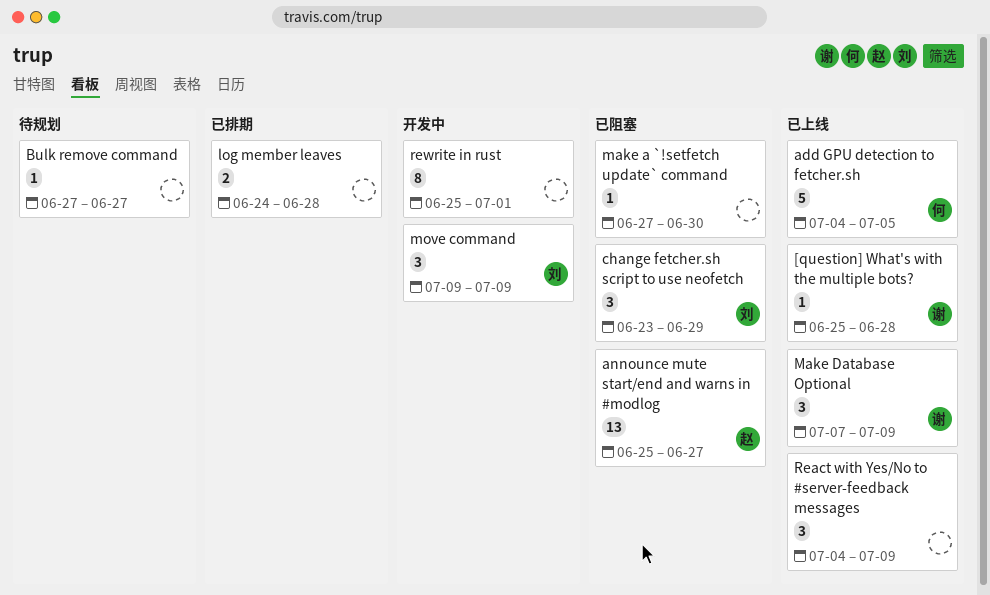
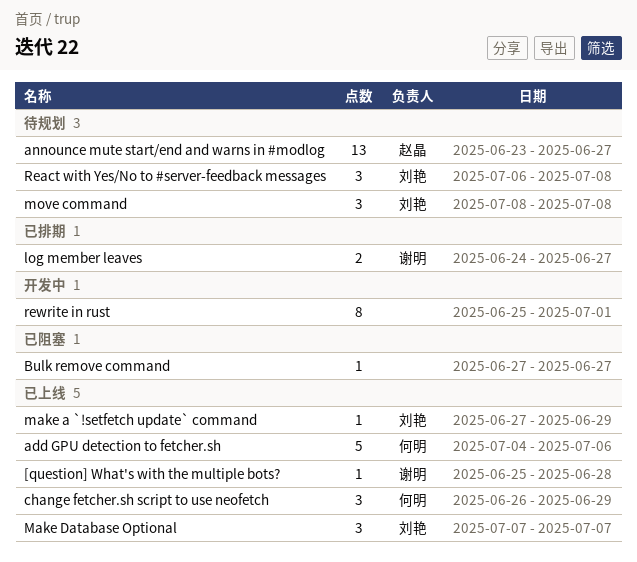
add GPU detection to fetcher.sh, due: Jul 5 -> Jul 6
announce mute start/end and warns in #modlog, status: 已阻塞 -> 待规划
announce mute start/end and warns in #modlog, start: Jun 25 -> Jun 23
Bulk remove command, status: 待规划 -> 已阻塞
change fetcher.sh script to use neofetch, status: 已阻塞 -> 已上线
change fetcher.sh script to use neofetch, owner: 刘艳 -> 何明
change fetcher.sh script to use neofetch, start: Jun 23 -> Jun 26
log member leaves, owner: none -> 谢明
log member leaves, due: Jun 28 -> Jun 27
make a `!setfetch update` command, status: 已阻塞 -> 已上线
make a `!setfetch update` command, owner: none -> 刘艳
make a `!setfetch update` command, due: Jun 30 -> Jun 29
Make Database Optional, owner: 谢明 -> 刘艳
Make Database Optional, due: Jul 9 -> Jul 7
move command, status: 开发中 -> 待规划
move command, start: Jul 9 -> Jul 8
move command, due: Jul 9 -> Jul 8
React with Yes/No to #server-feedback messages, status: 已上线 -> 待规划
React with Yes/No to #server-feedback messages, owner: none -> 刘艳
React with Yes/No to #server-feedback messages, start: Jul 4 -> Jul 6
React with Yes/No to #server-feedback messages, due: Jul 9 -> Jul 8

